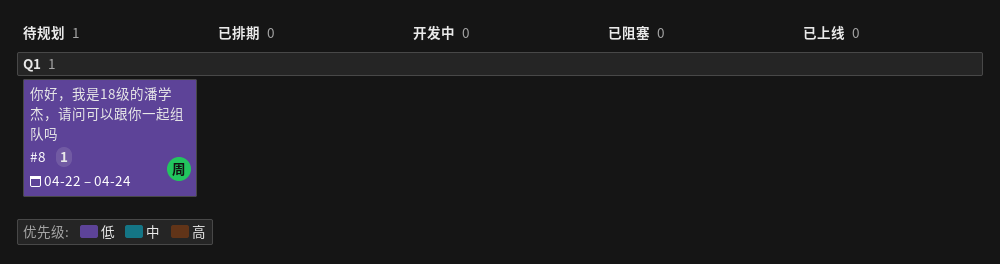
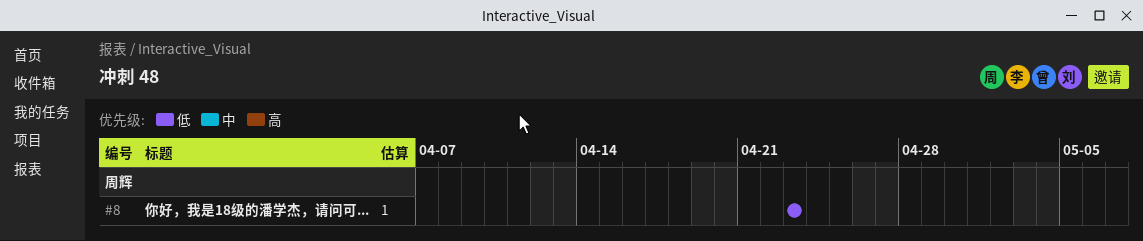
#8, start: Apr 22 -> Apr 23
#8, due: Apr 24 -> Apr 23

